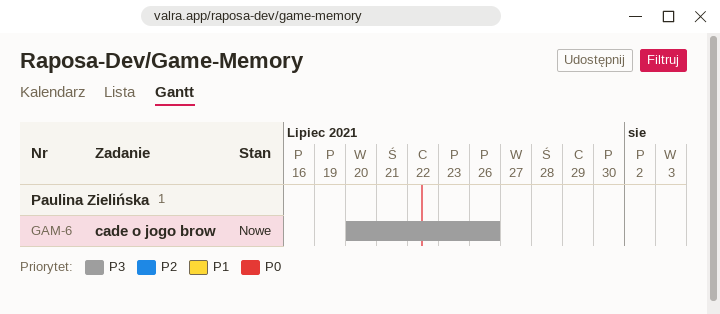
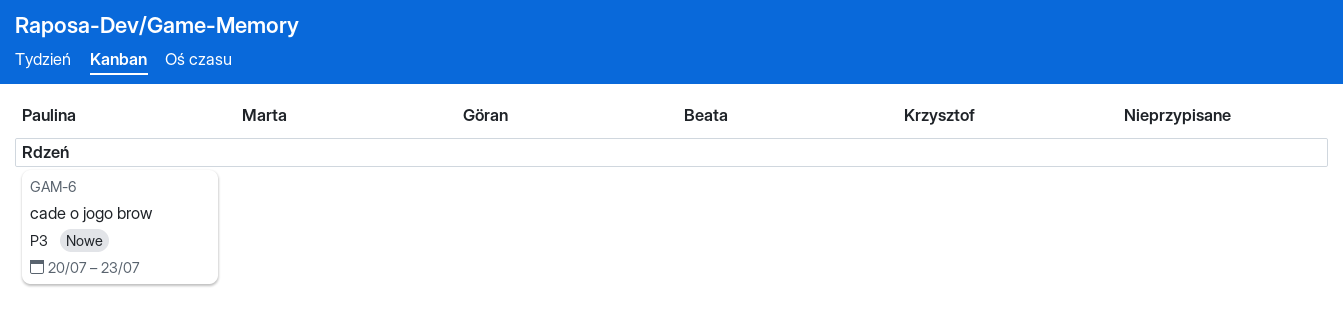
GAM-6, due: Jul 26 -> Jul 23

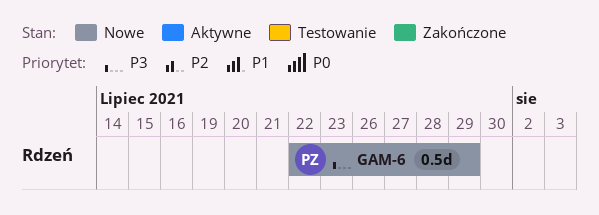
GAM-6, start: Jul 20 -> Jul 22
GAM-6, due: Jul 23 -> Jul 29

